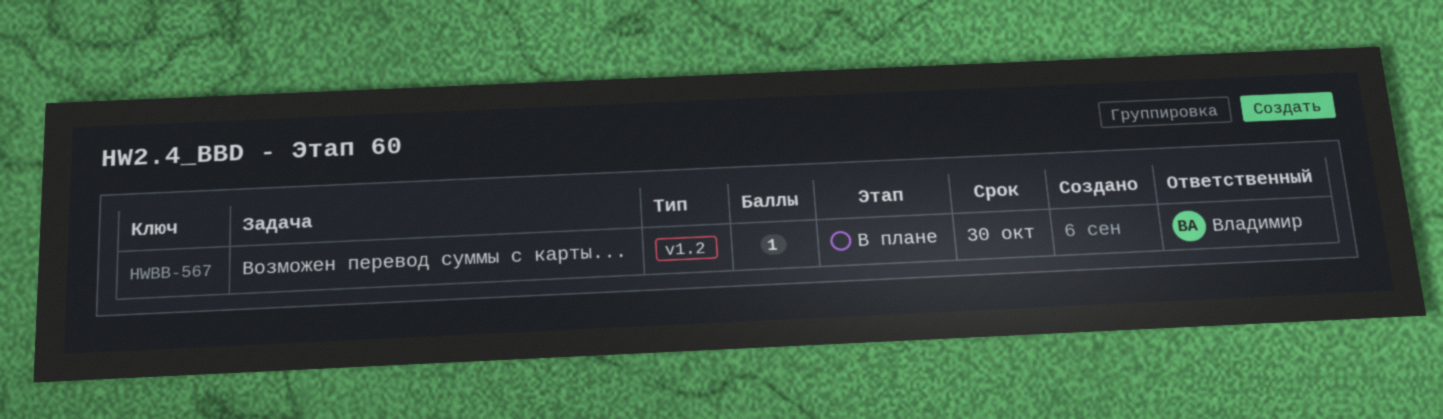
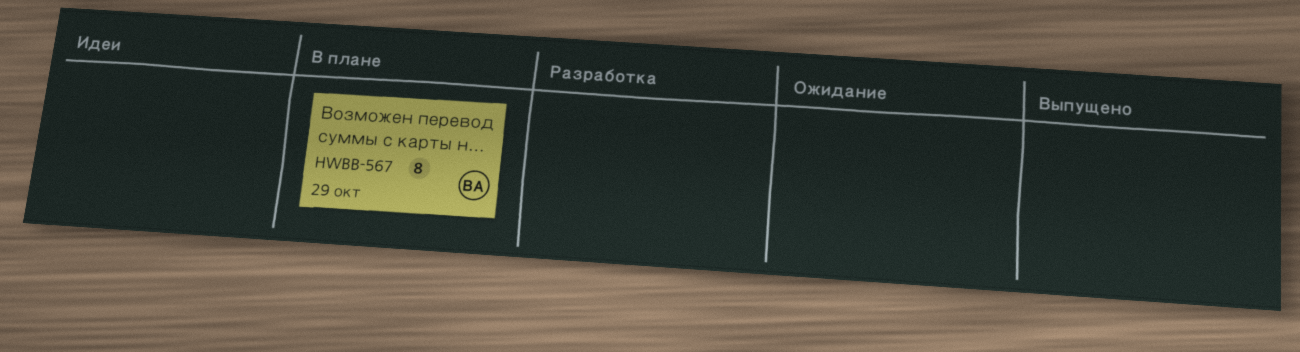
HWBB-567, estimate: 1 -> 8
HWBB-567, due: Oct 30 -> Oct 29

